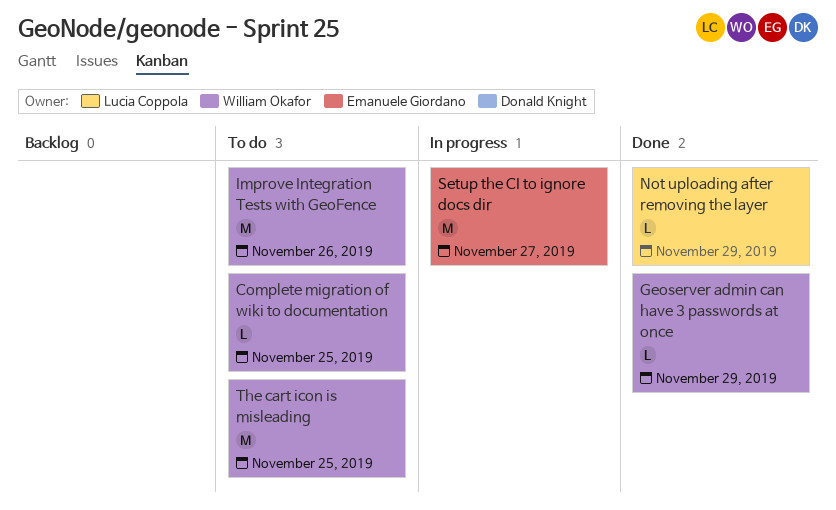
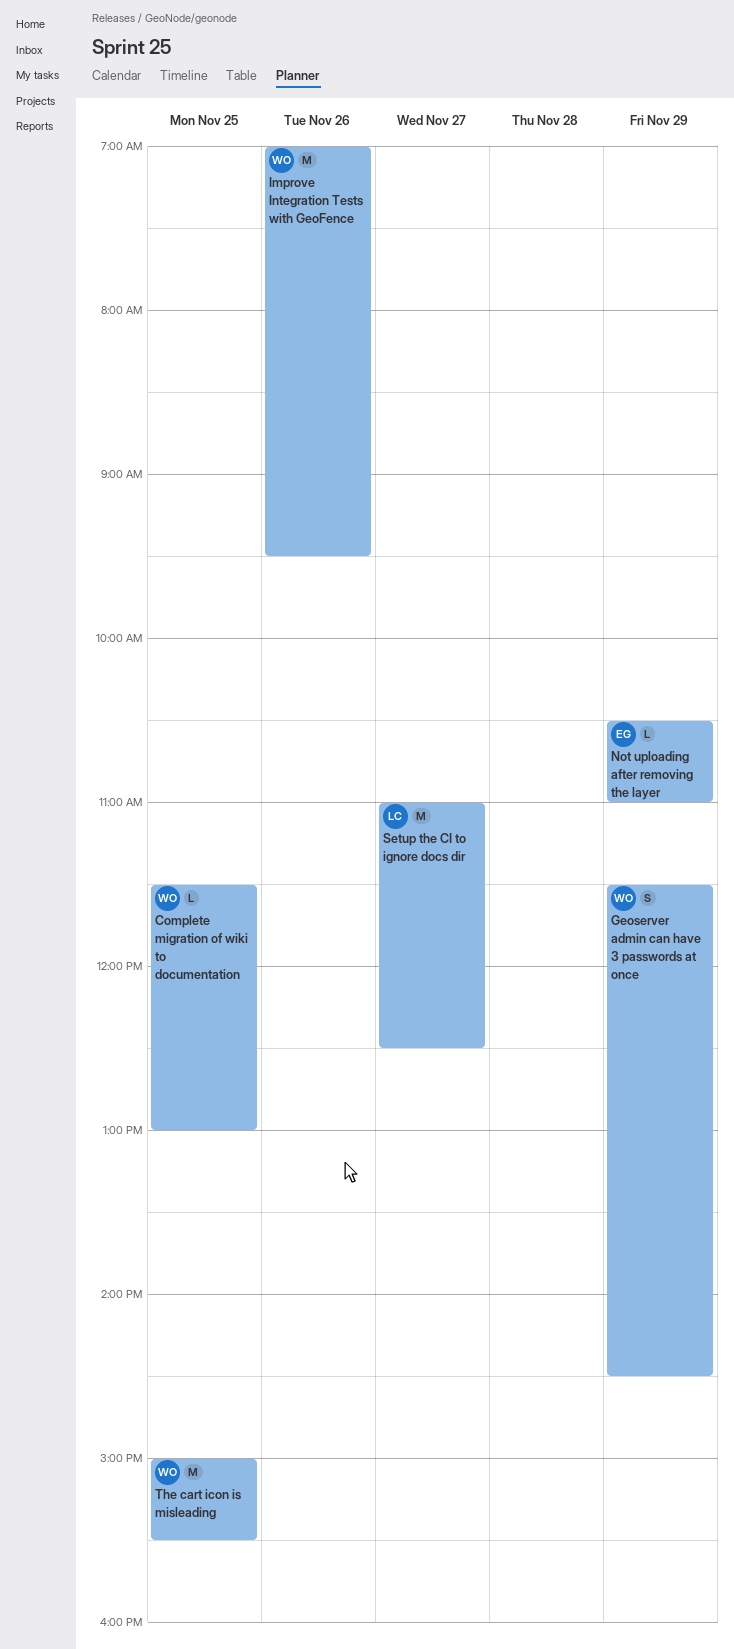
Geoserver admin can have 3 passwords at once, estimate: L -> S
Not uploading after removing the layer, owner: Lucia Coppola -> Emanuele Giordano
Setup the CI to ignore docs dir, owner: Emanuele Giordano -> Lucia Coppola

